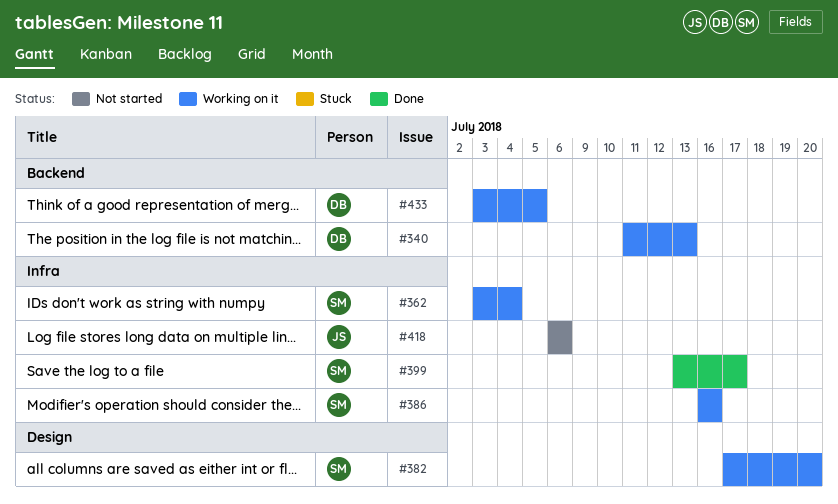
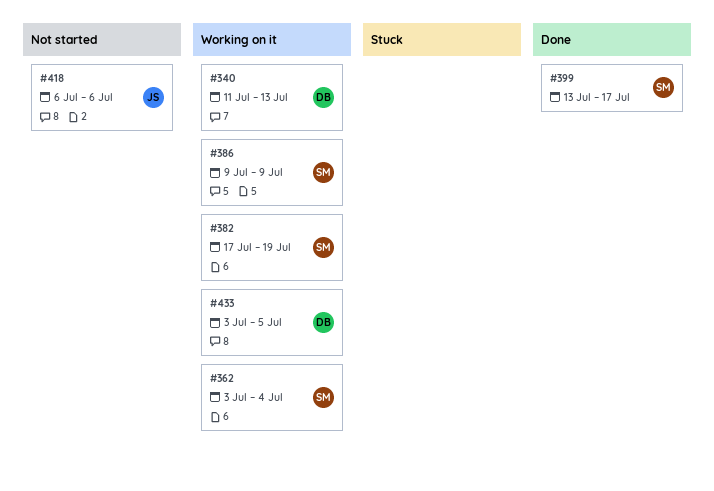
#382, due: Jul 20 -> Jul 19
#386, start: Jul 16 -> Jul 9
#386, due: Jul 16 -> Jul 9

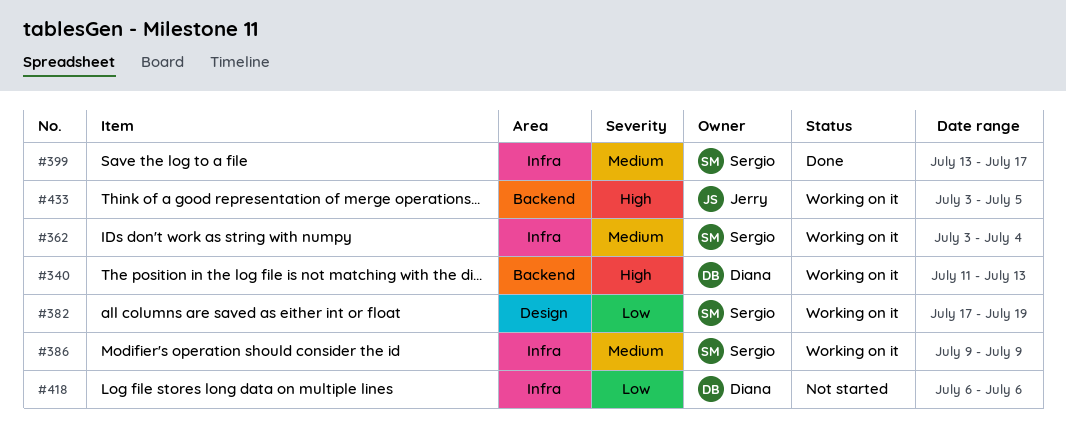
#418, owner: Jerry -> Diana
#433, owner: Diana -> Jerry

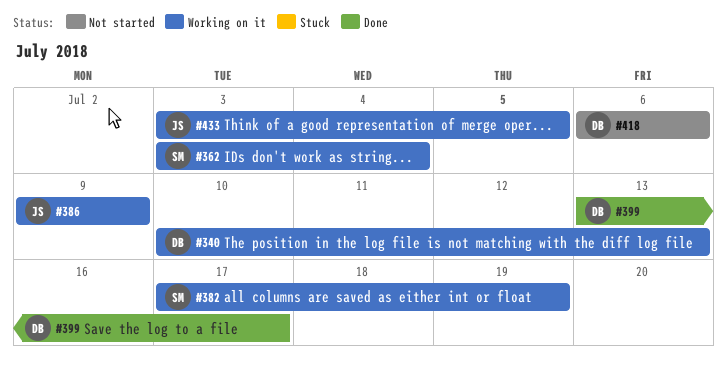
#340, start: Jul 11 -> Jul 10
#386, owner: Sergio -> Jerry
#399, owner: Sergio -> Diana

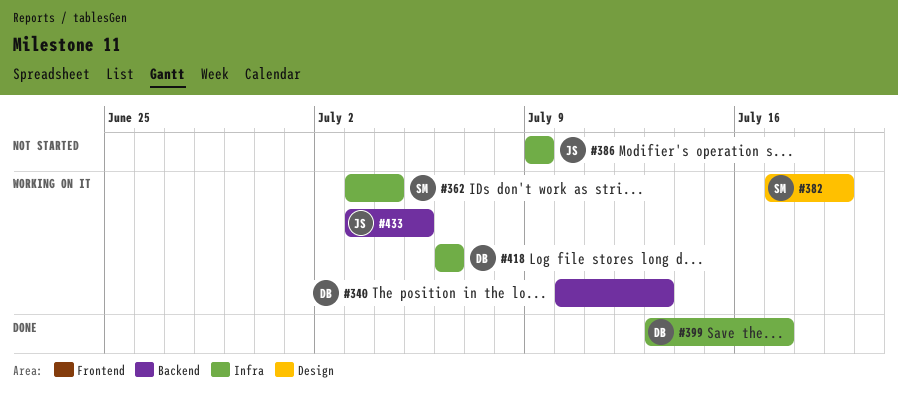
#386, status: Working on it -> Not started
#418, status: Not started -> Working on it

